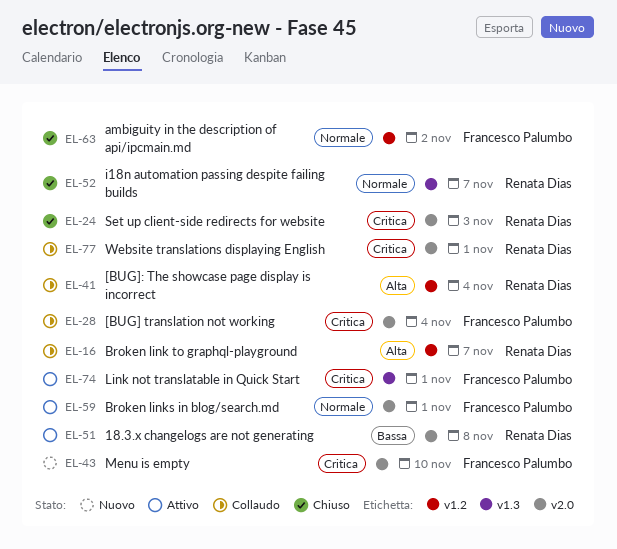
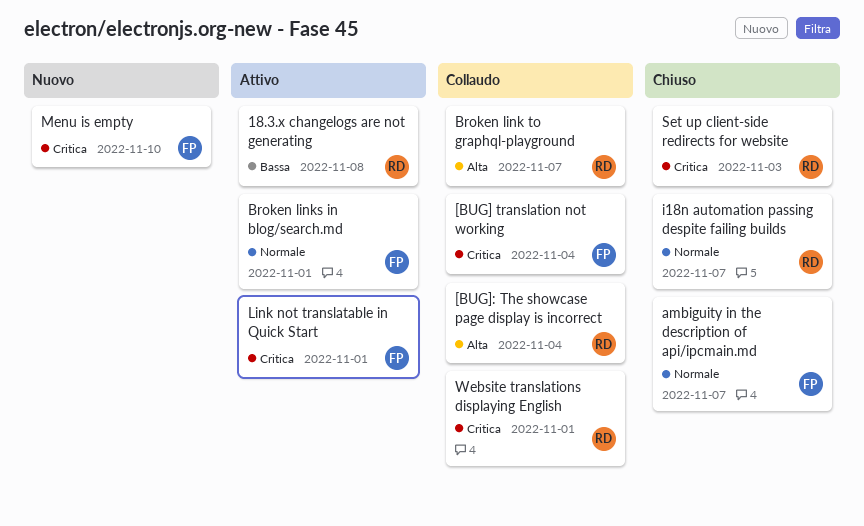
ambiguity in the description of api/ipcmain.md, due: Nov 2 -> Nov 7

